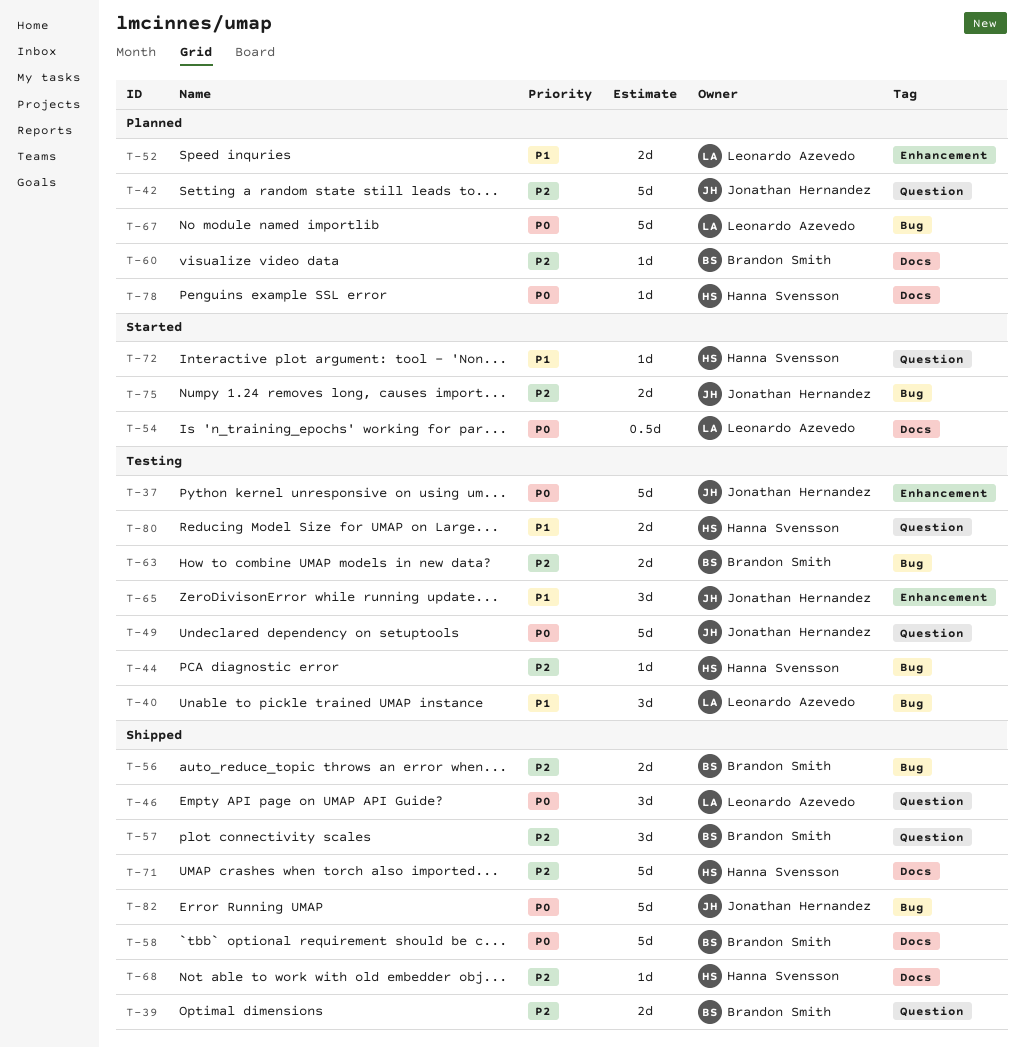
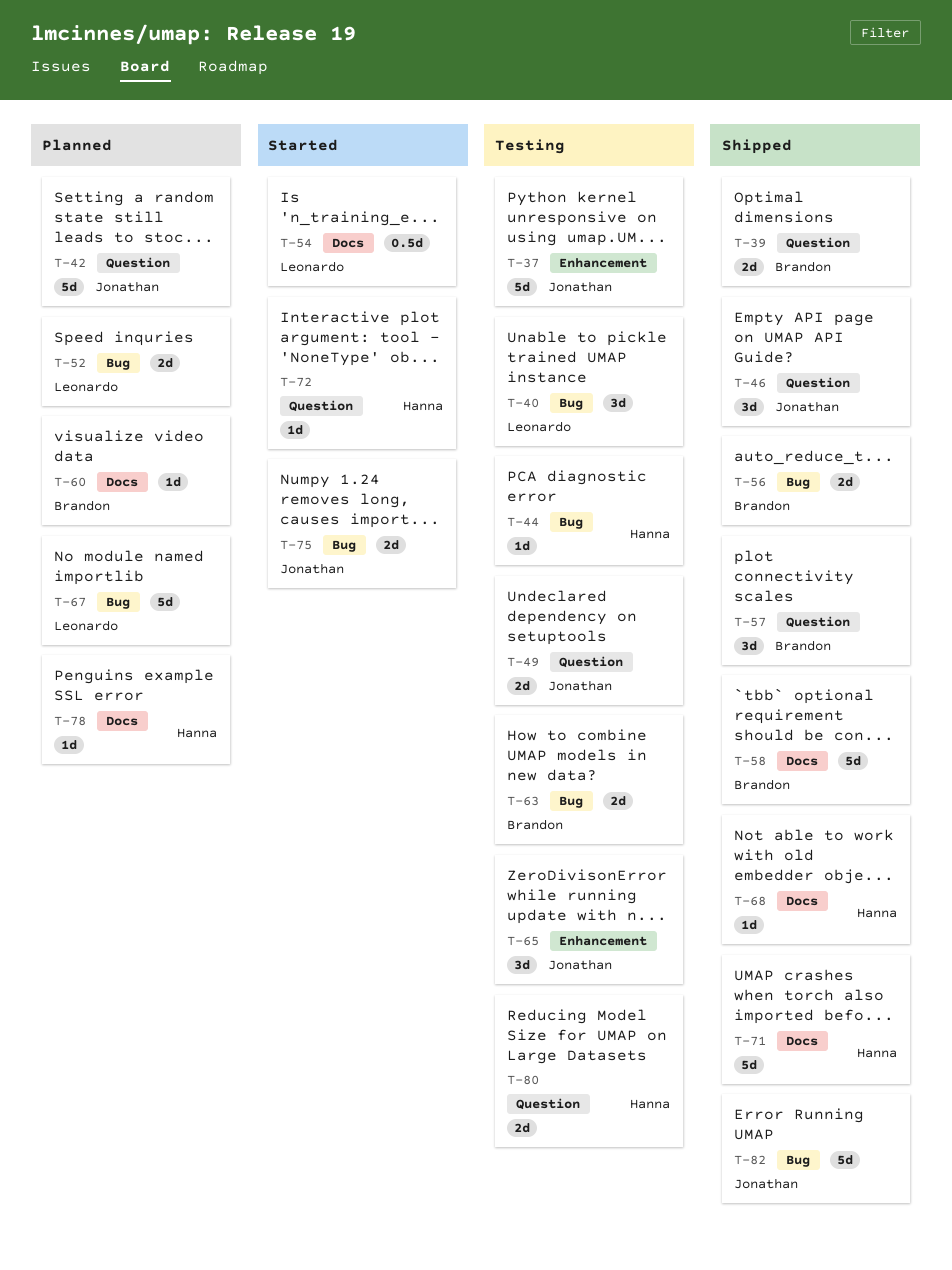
T-46, owner: Leonardo Azevedo -> Jonathan Hernandez
T-49, estimate: 5d -> 2d
T-52, label: Enhancement -> Bug

